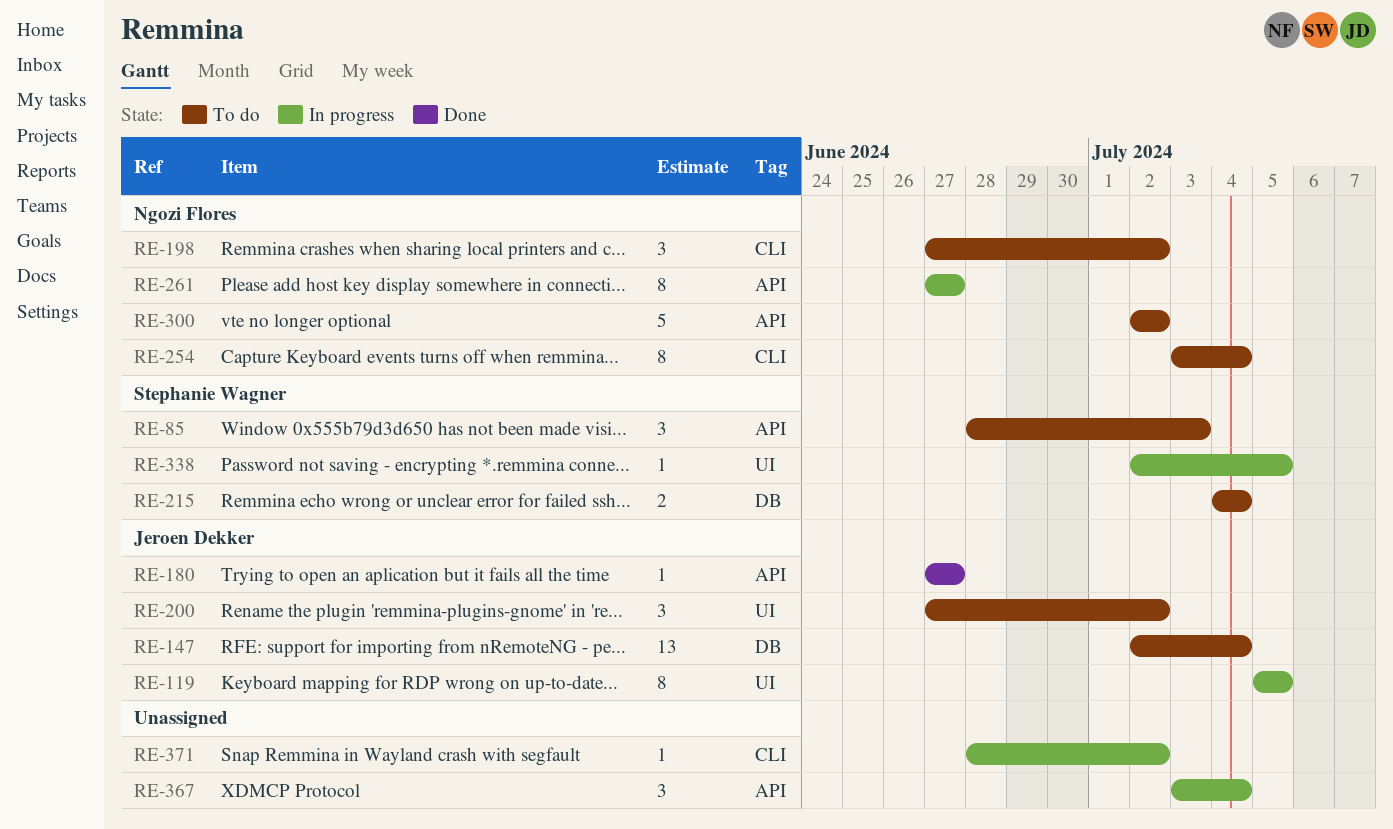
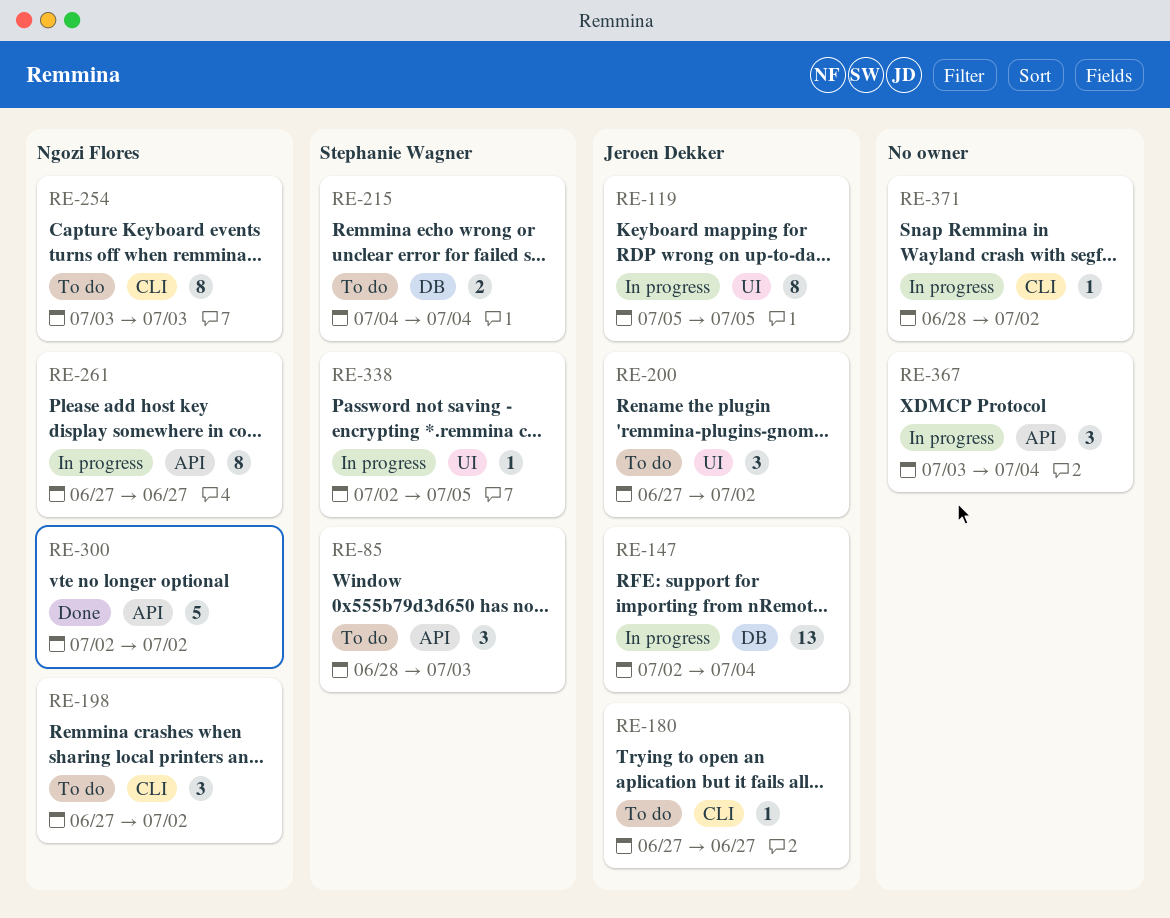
RE-147, status: To do -> In progress
RE-180, status: Done -> To do
RE-180, label: API -> CLI
RE-254, due: Jul 4 -> Jul 3
RE-300, status: To do -> Done

